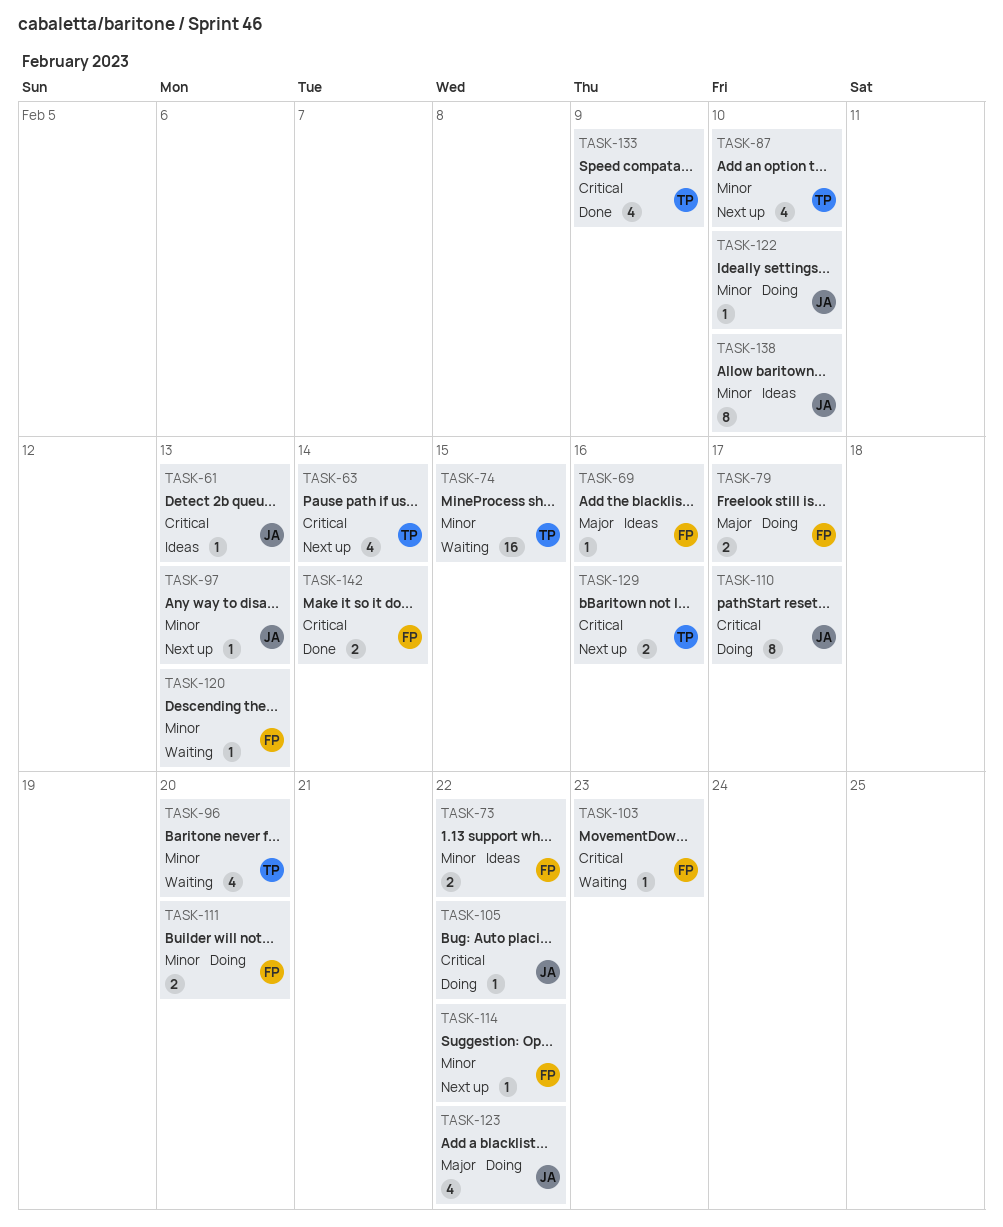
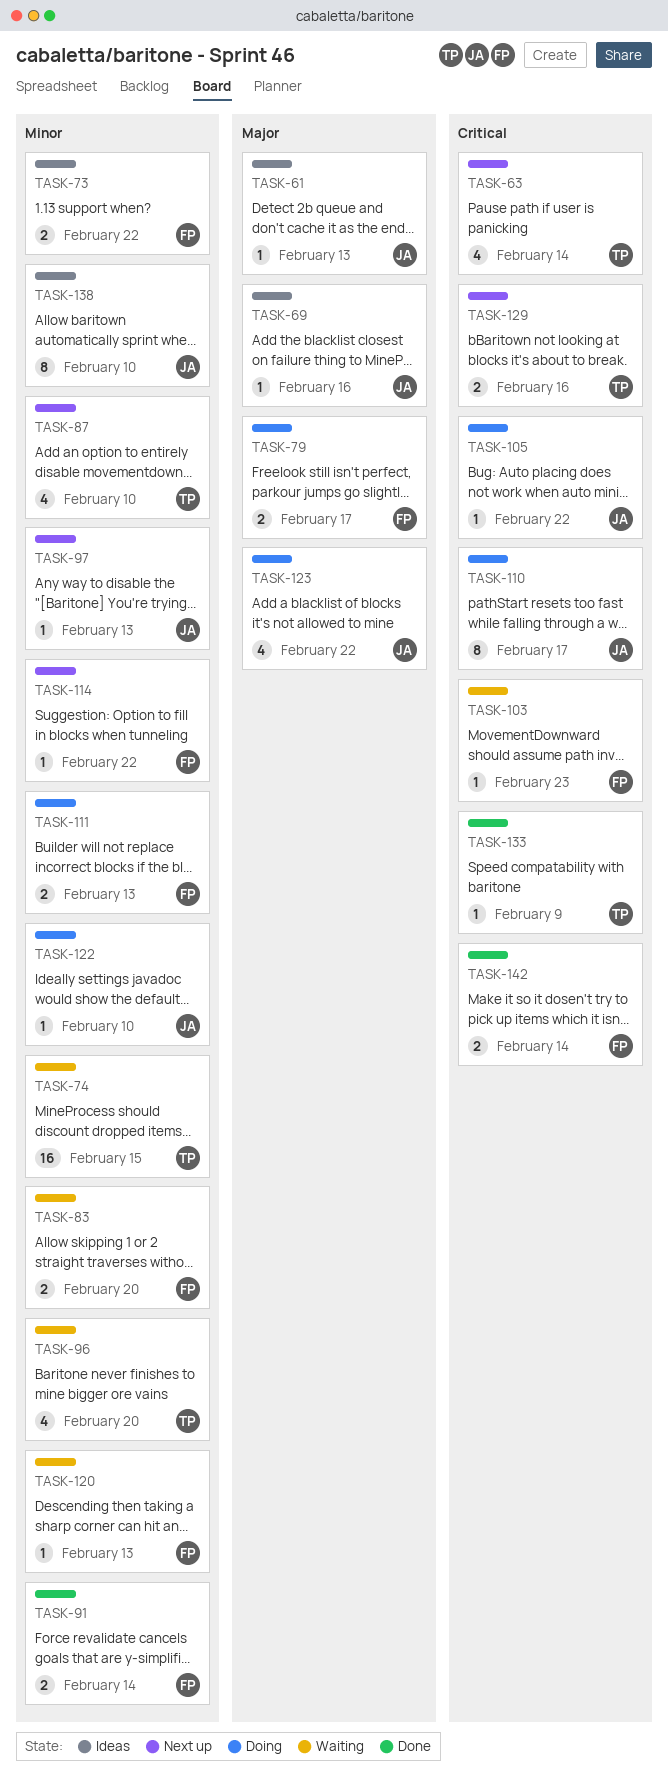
TASK-61, priority: Critical -> Major
TASK-69, owner: FP -> JA
TASK-83: none -> present
TASK-91: none -> present
TASK-111, due: Feb 20 -> Feb 13
TASK-133, estimate: 4 -> 1

